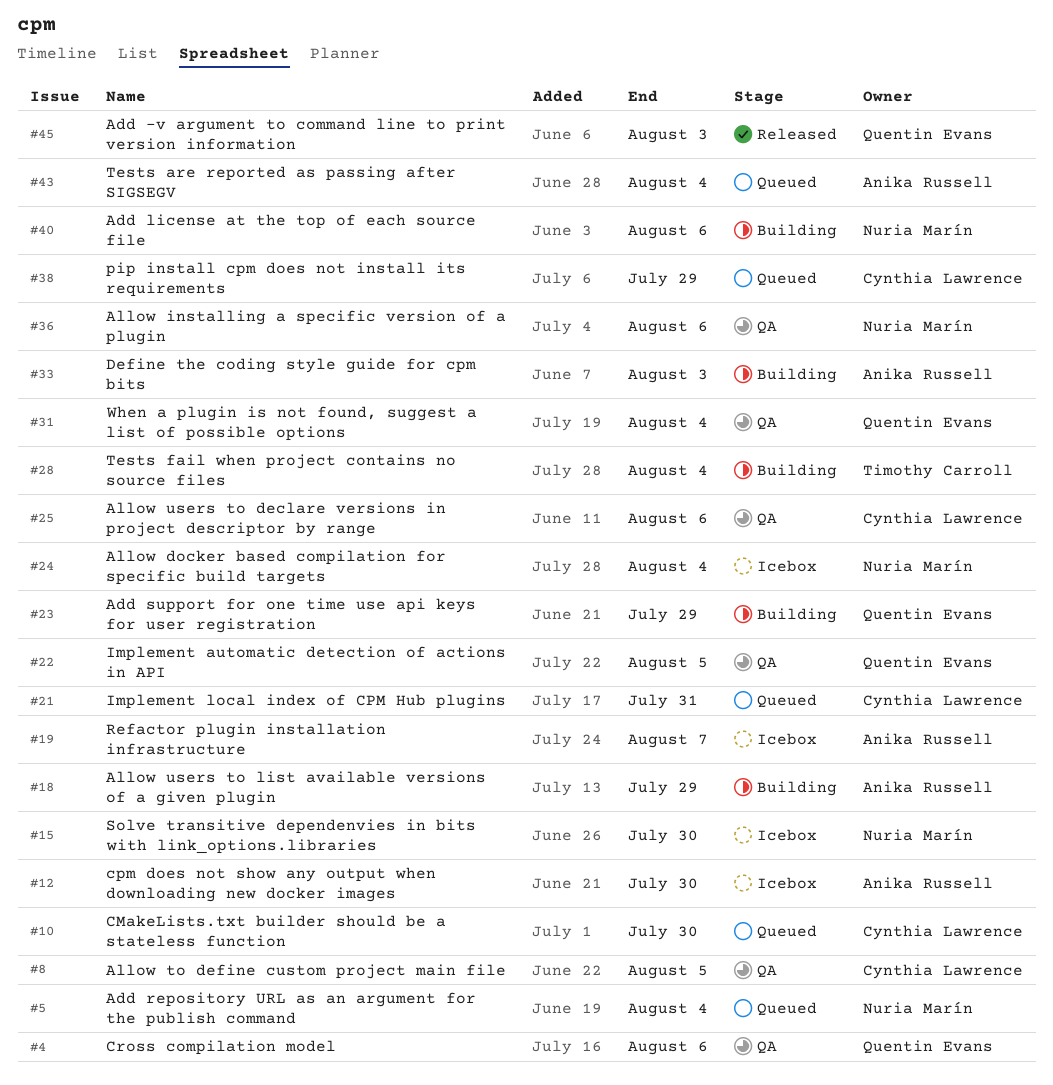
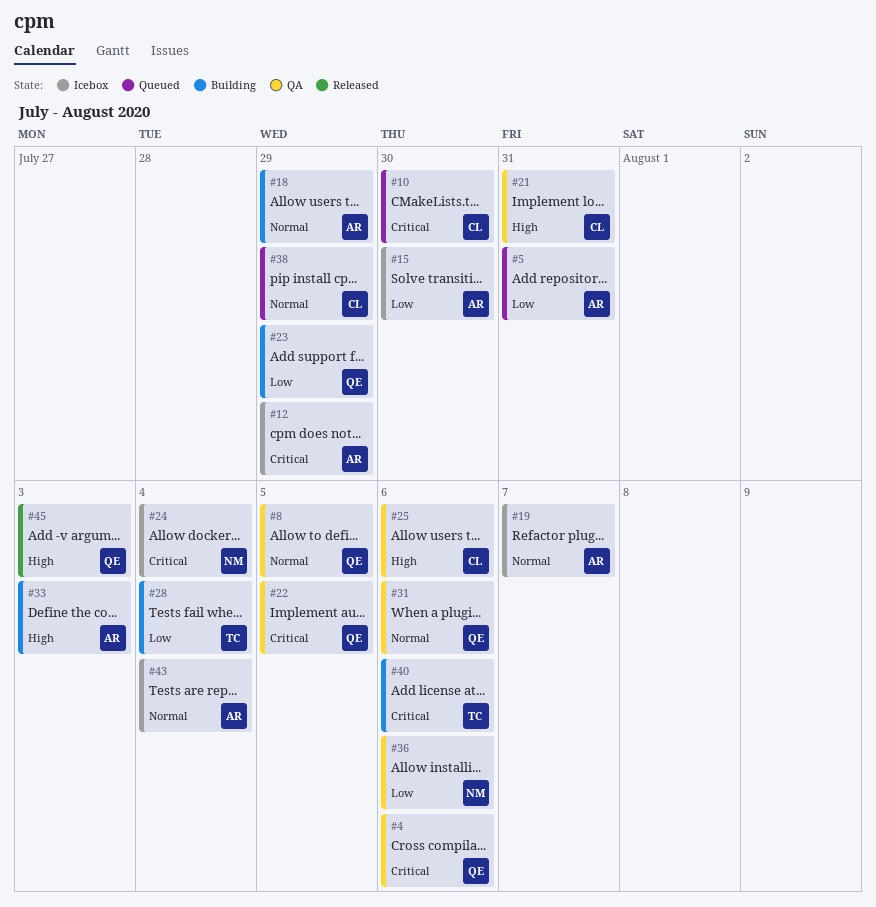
#5, owner: Nuria Marín -> Anika Russell
#5, due: Aug 4 -> Jul 31
#8, owner: Cynthia Lawrence -> Quentin Evans
#12, due: Jul 30 -> Jul 29
#15, owner: Nuria Marín -> Anika Russell
#21, status: Queued -> QA
#31, due: Aug 4 -> Aug 6
#40, owner: Nuria Marín -> Timothy Carroll
#43, status: Queued -> Icebox

